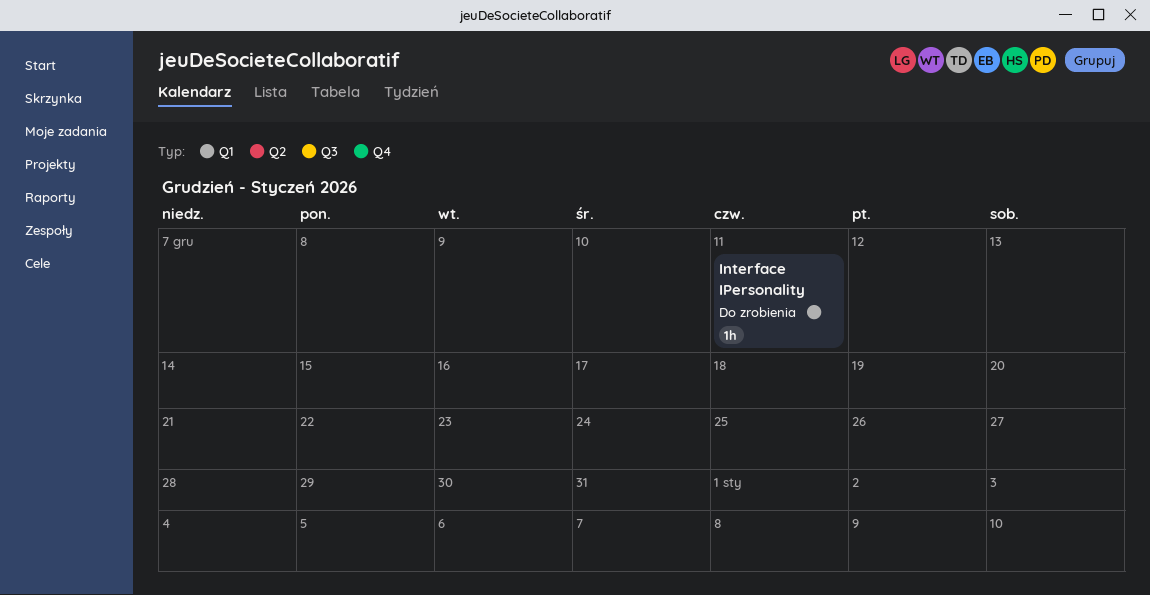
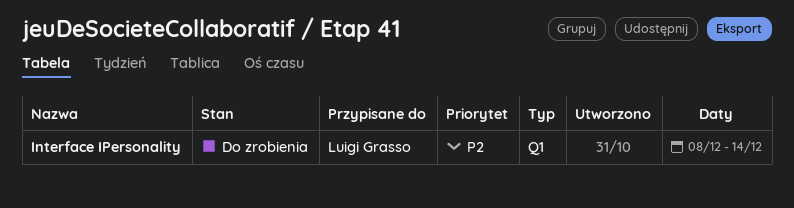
Interface IPersonality, due: Dec 11 -> Dec 14

